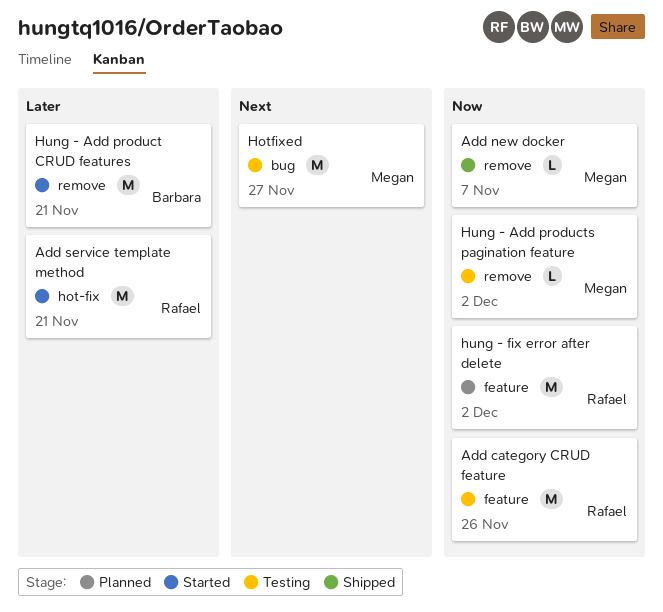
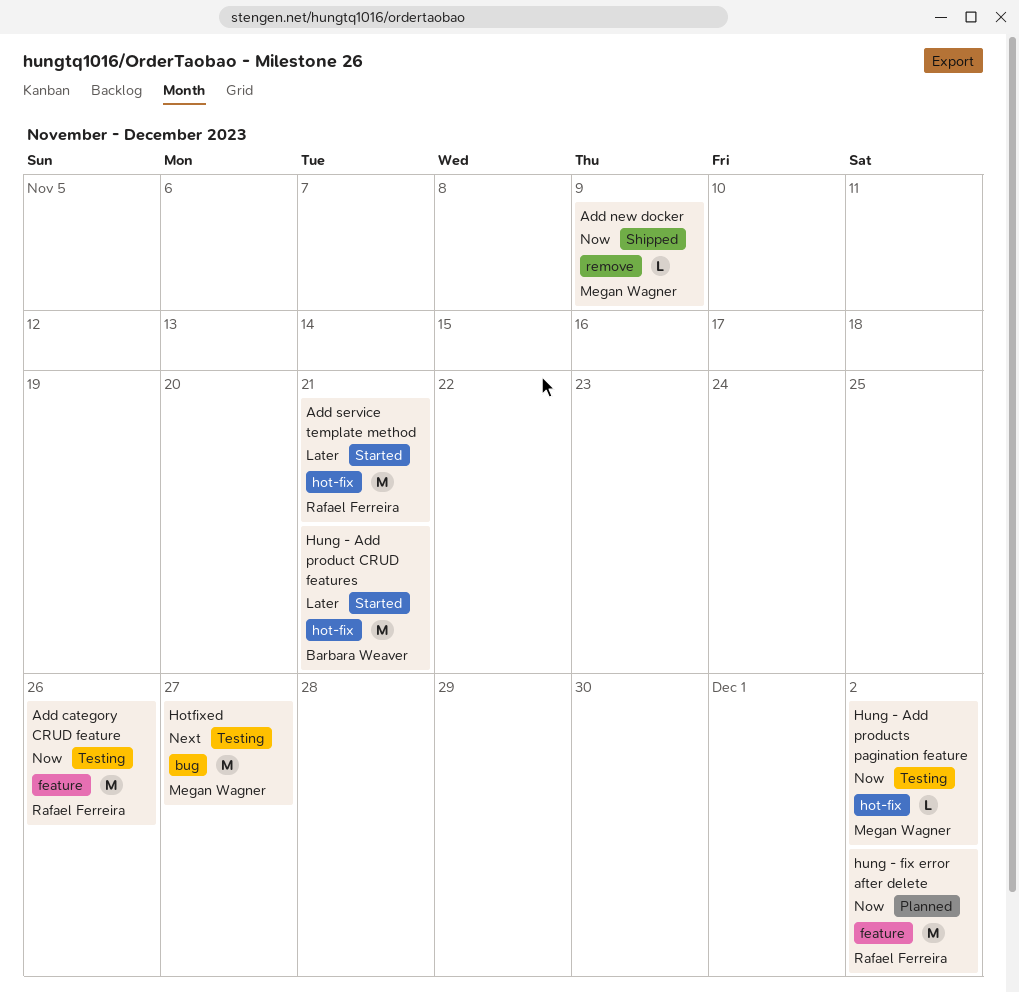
Add new docker, due: Nov 7 -> Nov 9
Hung - Add product CRUD features, label: remove -> hot-fix
Hung - Add products pagination feature, label: remove -> hot-fix

